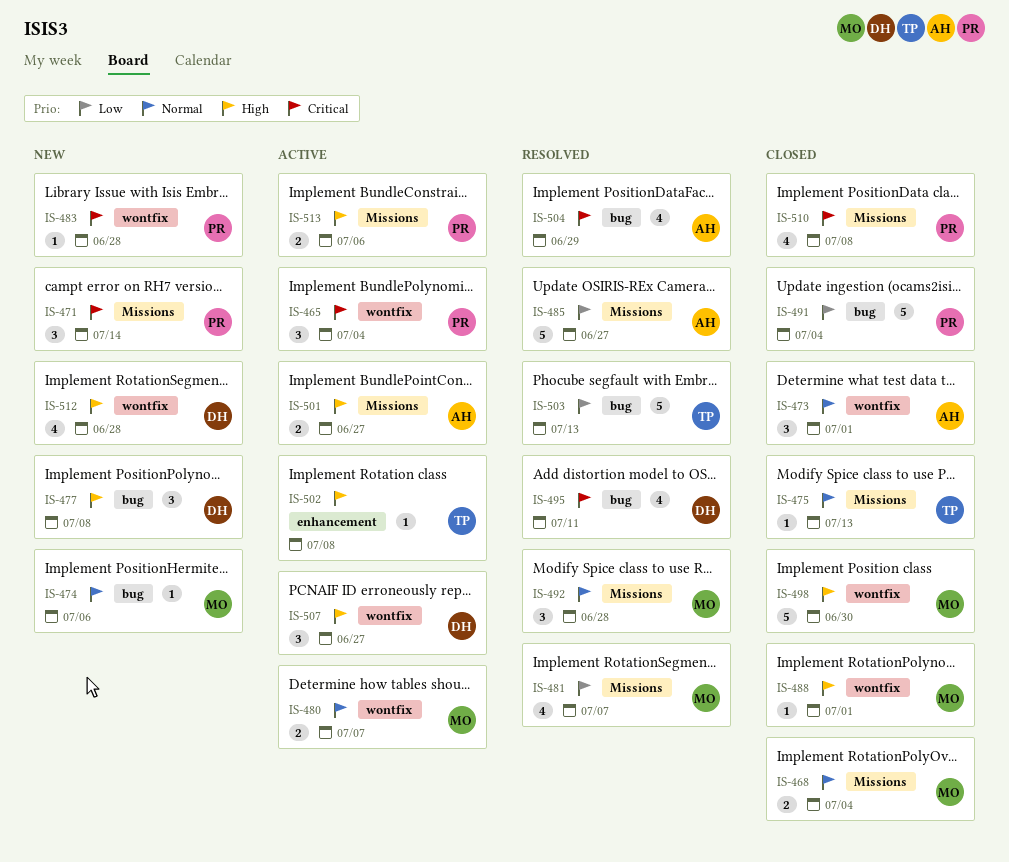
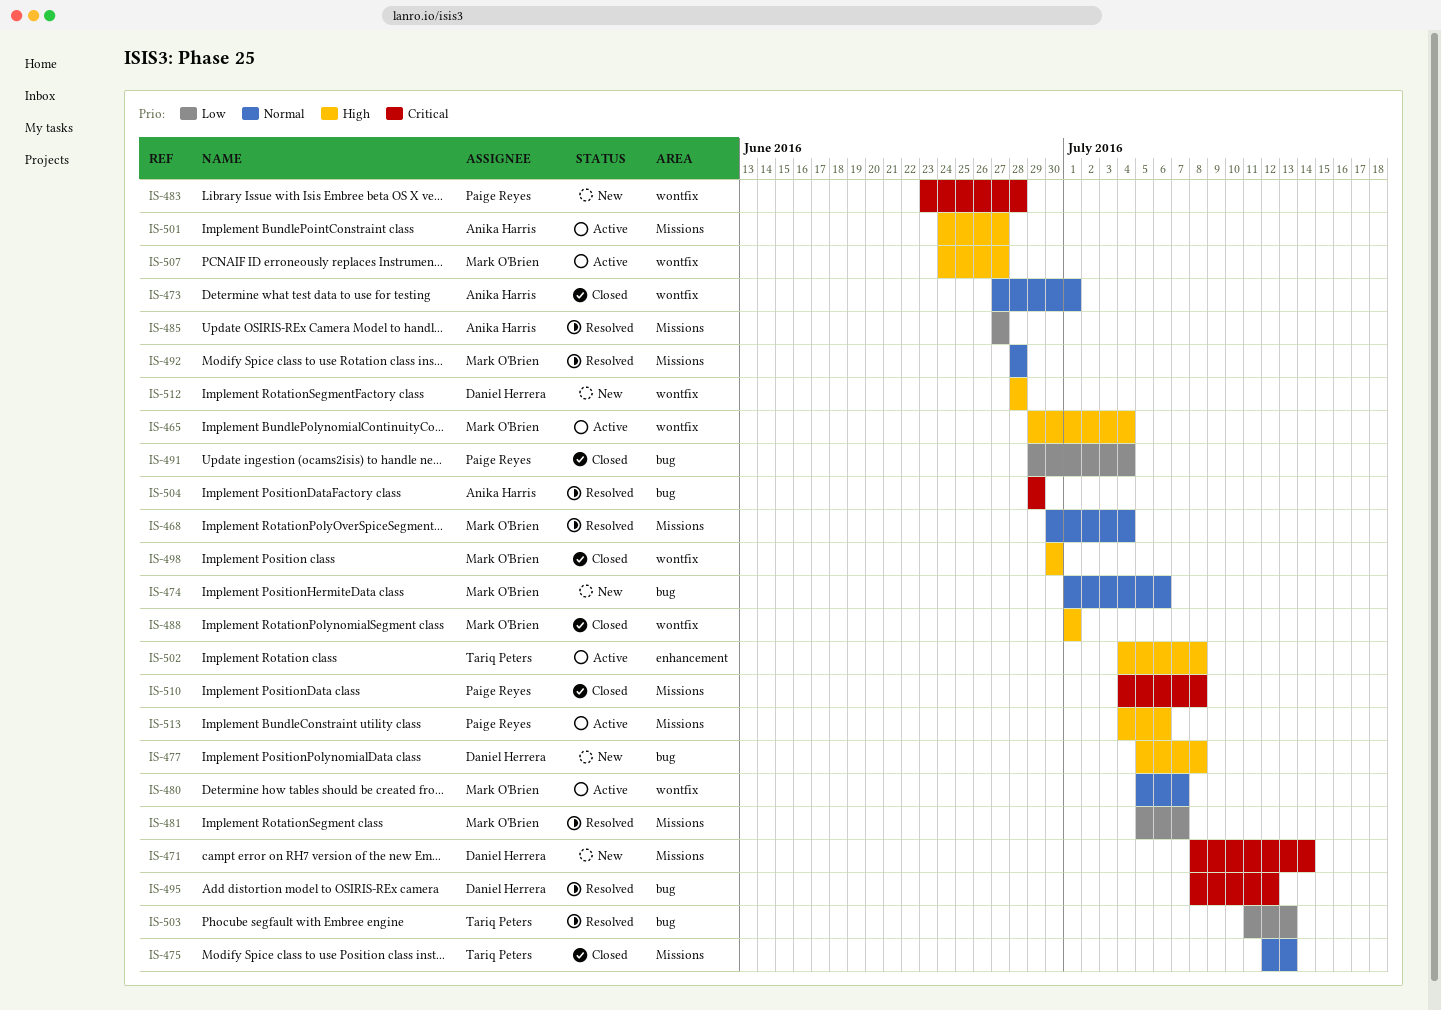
IS-465, owner: Paige Reyes -> Mark O'Brien
IS-465, priority: Critical -> High
IS-468, status: Closed -> Resolved
IS-471, owner: Paige Reyes -> Daniel Herrera
IS-495, due: Jul 11 -> Jul 12
IS-507, owner: Daniel Herrera -> Mark O'Brien

